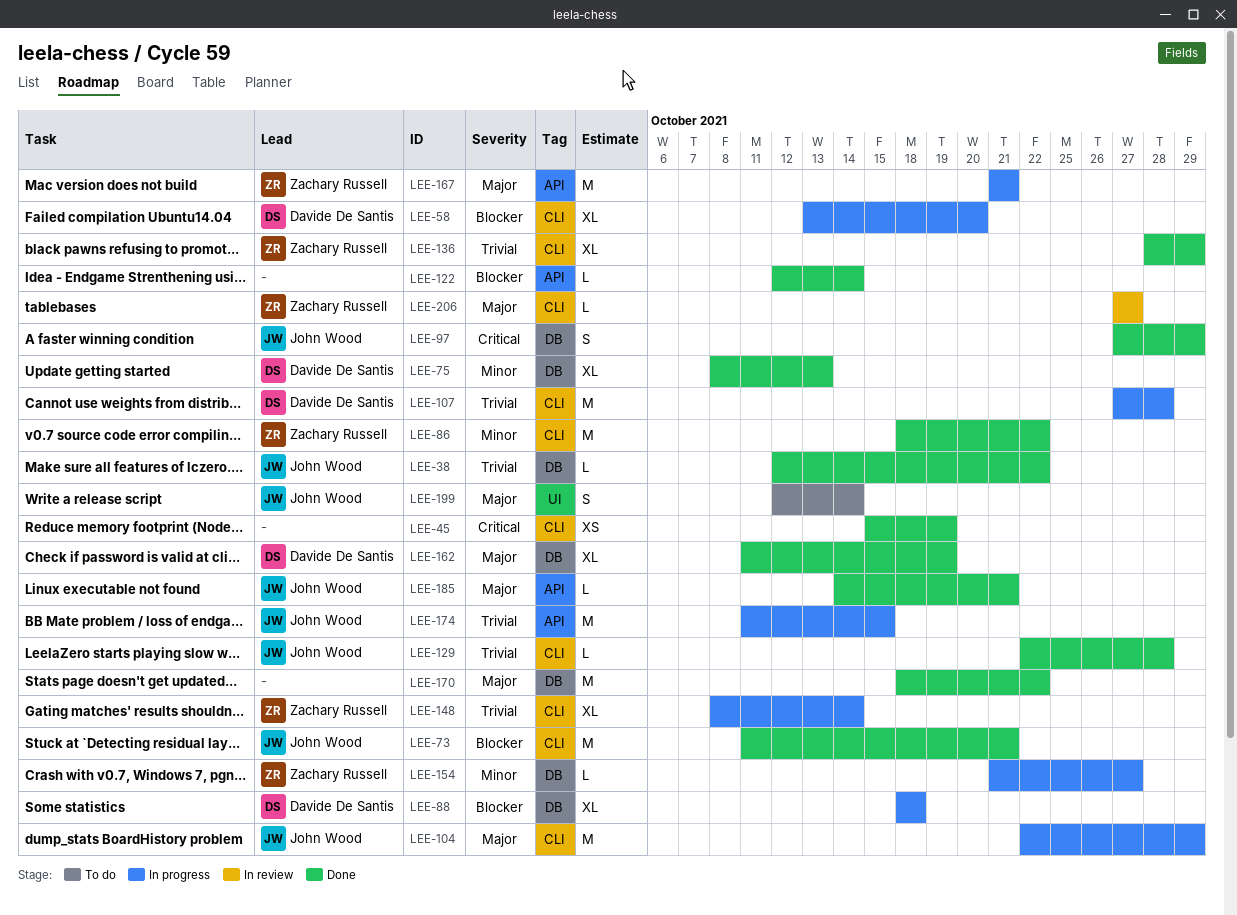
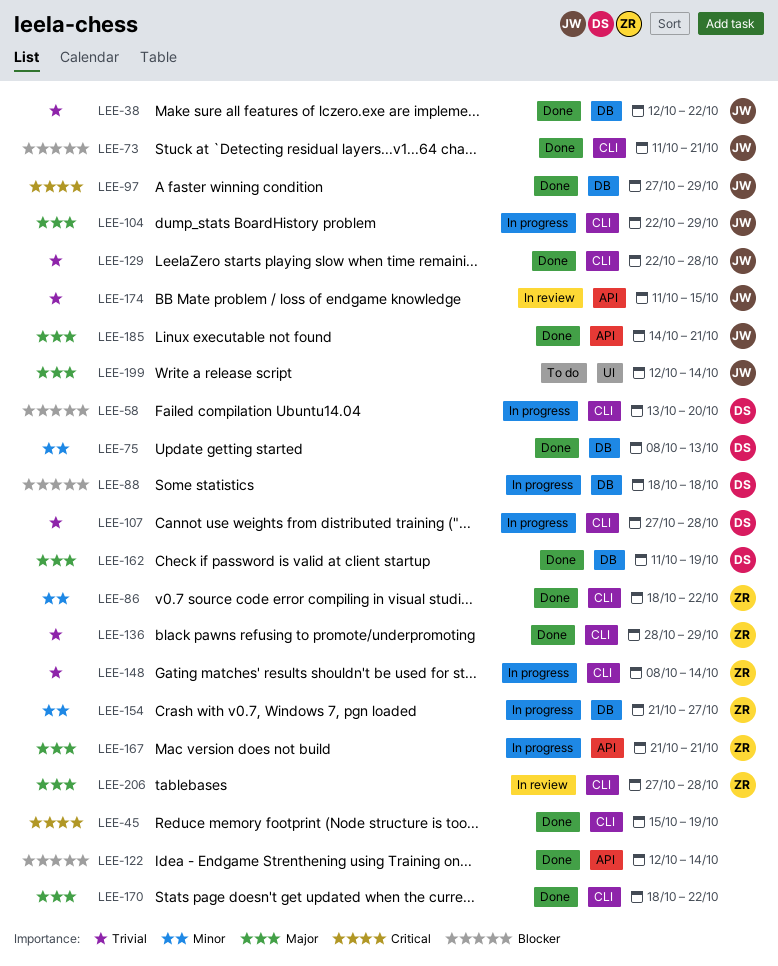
LEE-170, label: DB -> CLI
LEE-174, status: In progress -> In review
LEE-206, due: Oct 27 -> Oct 28

